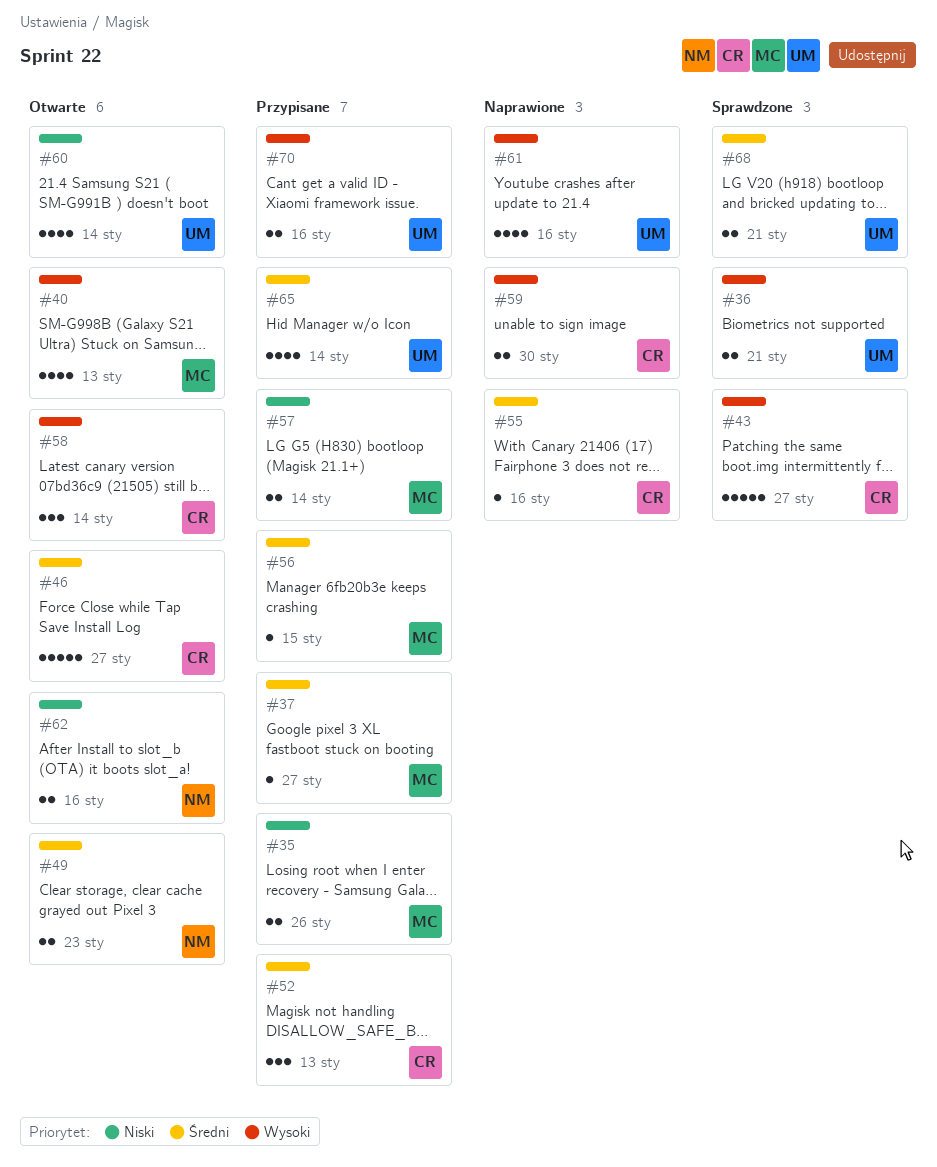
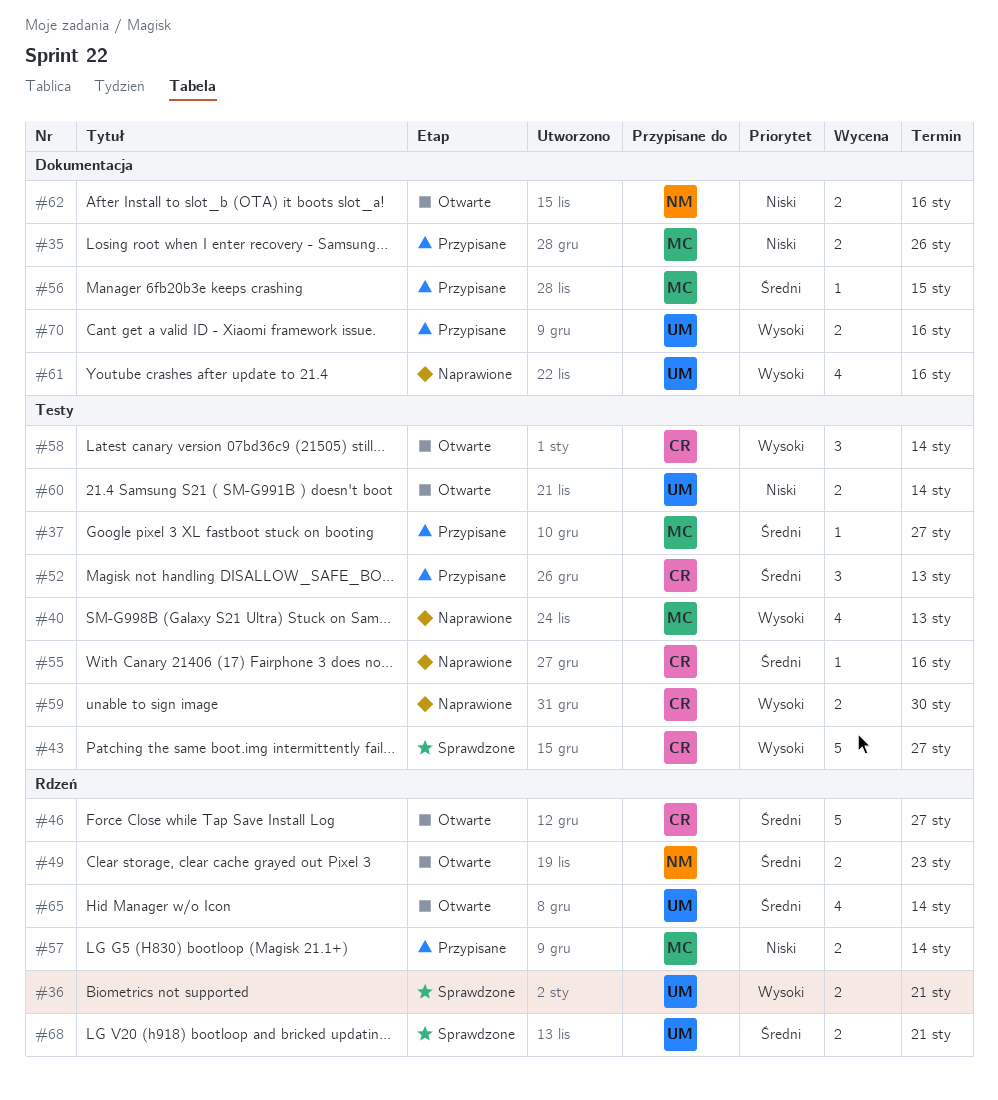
#40, status: Otwarte -> Naprawione
#60, estimate: 4 -> 2
#65, status: Przypisane -> Otwarte

